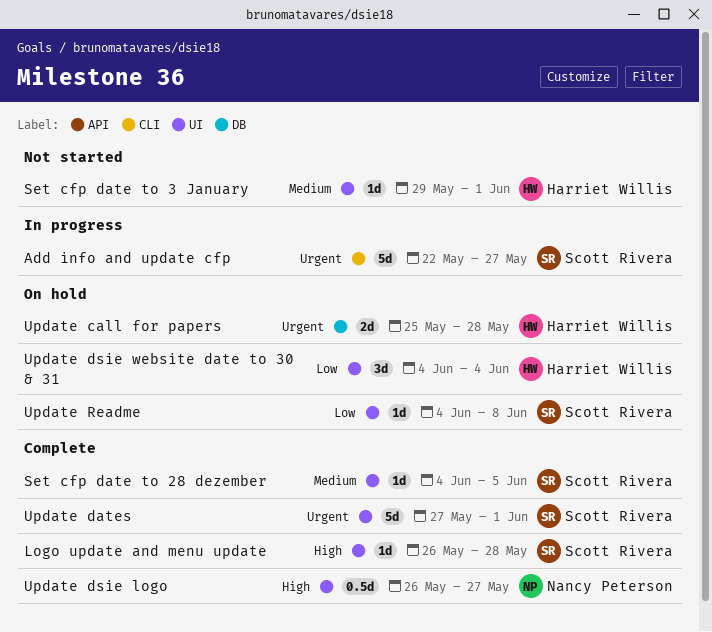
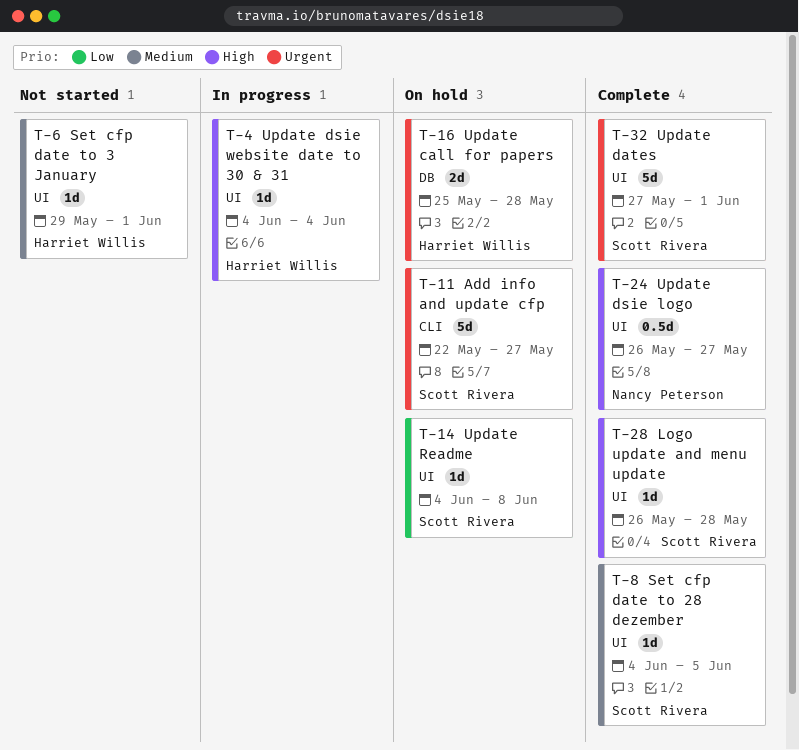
Add info and update cfp, status: In progress -> On hold
Update dsie website date to 30 & 31, status: On hold -> In progress
Update dsie website date to 30 & 31, priority: Low -> High
Update dsie website date to 30 & 31, estimate: 3d -> 1d

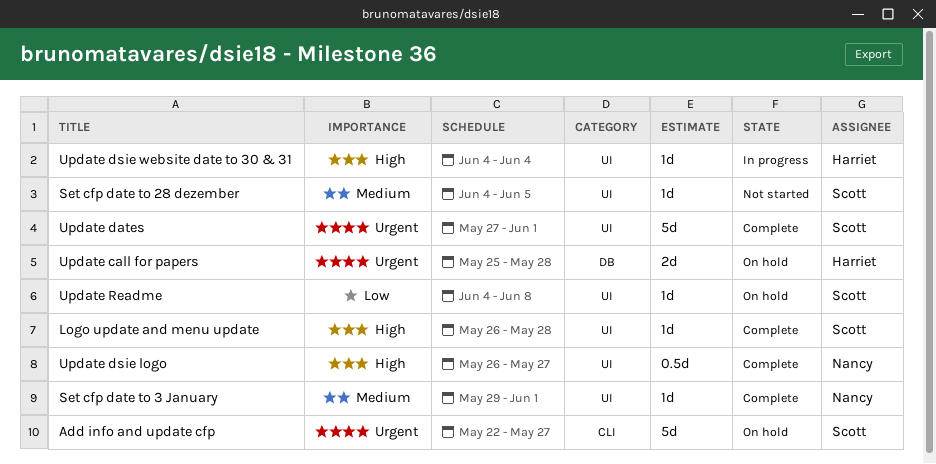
Set cfp date to 28 dezember, status: Complete -> Not started
Set cfp date to 3 January, status: Not started -> Complete
Set cfp date to 3 January, owner: Harriet Willis -> Nancy Peterson

